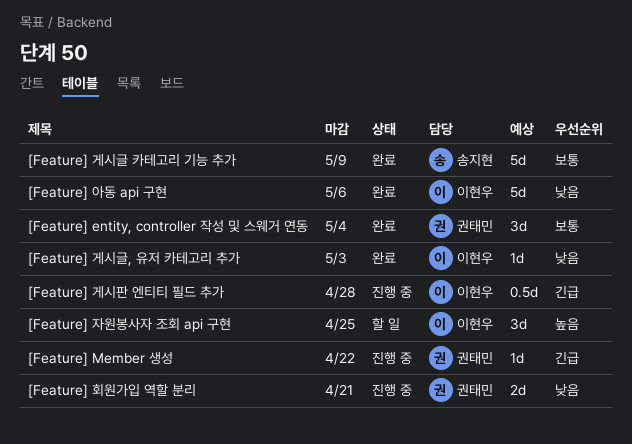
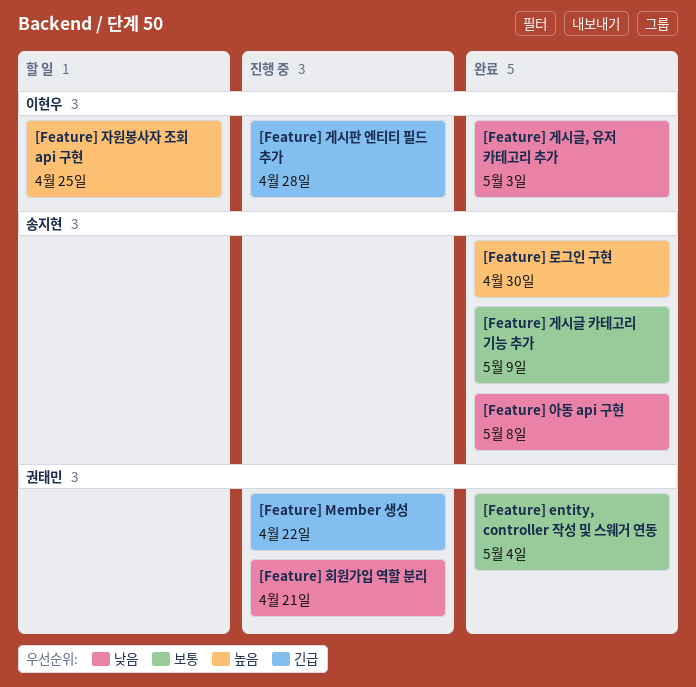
[Feature] 로그인 구현: none -> present
[Feature] 아동 api 구현, owner: 이현우 -> 송지현
[Feature] 아동 api 구현, due: May 6 -> May 8

